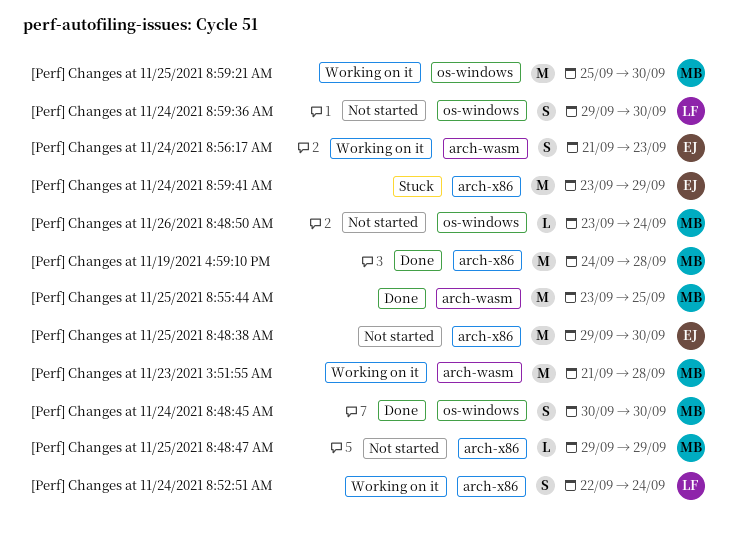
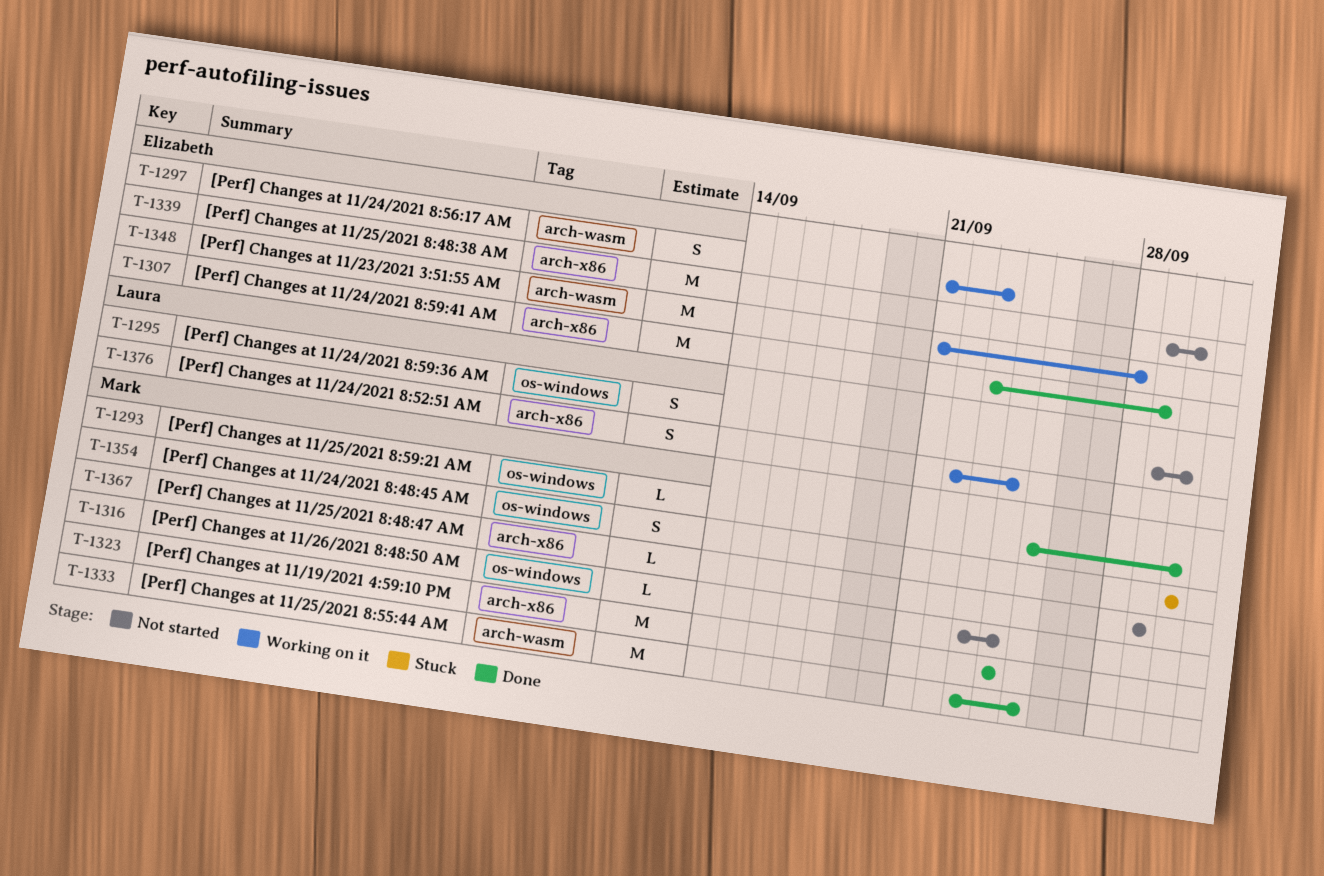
[Perf] Changes at 11/19/2021 4:59:10 PM, due: Sep 28 -> Sep 24
[Perf] Changes at 11/23/2021 3:51:55 AM, owner: Mark -> Elizabeth
[Perf] Changes at 11/24/2021 8:48:45 AM, status: Done -> Stuck
[Perf] Changes at 11/24/2021 8:59:41 AM, status: Stuck -> Done
[Perf] Changes at 11/25/2021 8:59:21 AM, status: Working on it -> Done
[Perf] Changes at 11/25/2021 8:59:21 AM, estimate: M -> L

